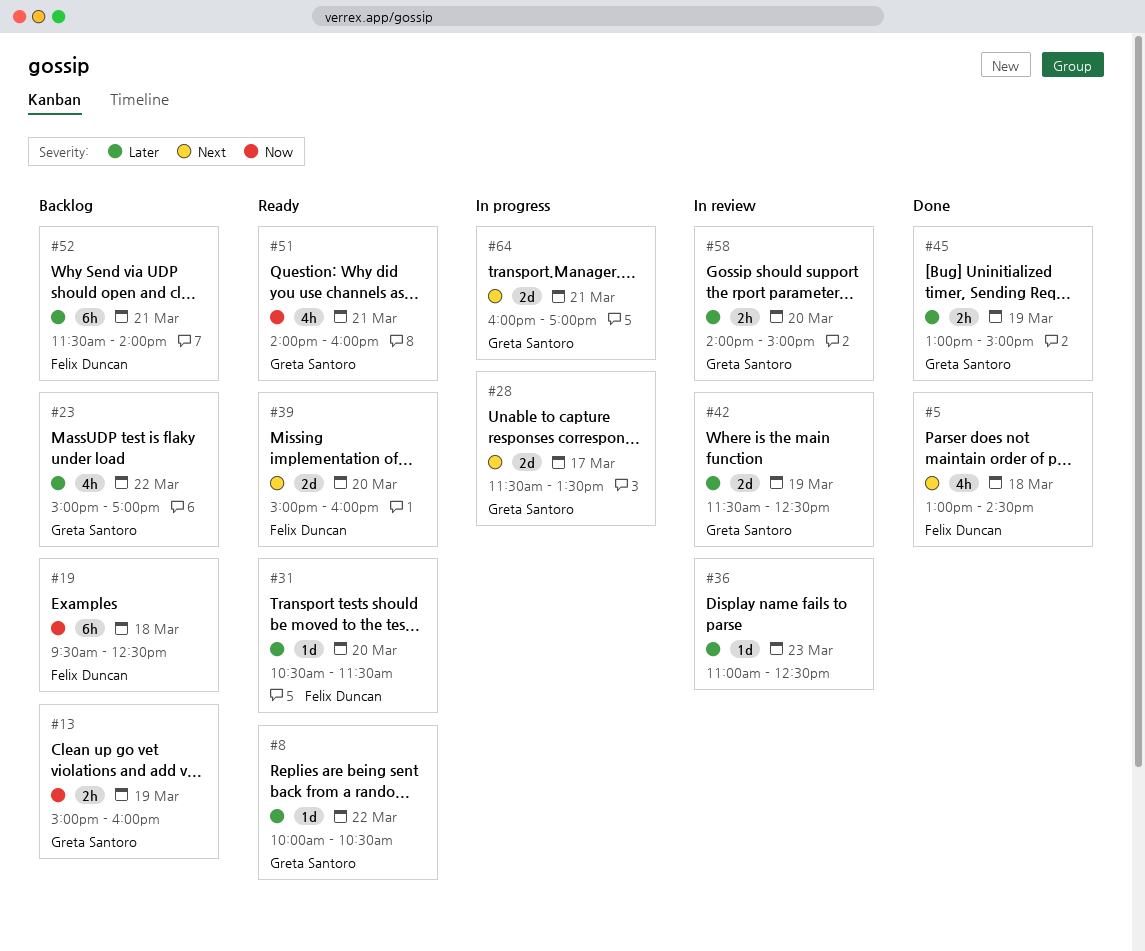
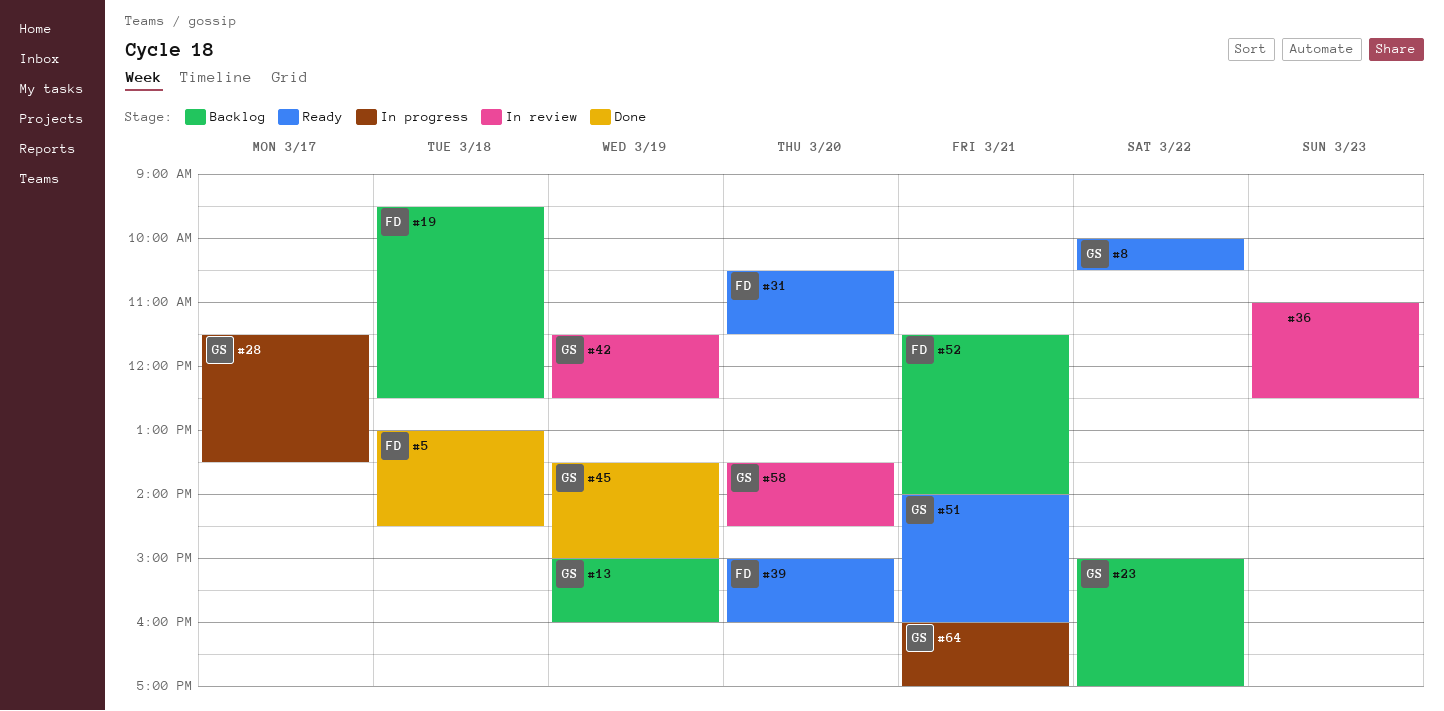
#45, begins: 13:00 -> 13:30
#58, begins: 14:00 -> 13:30
#58, ends: 15:00 -> 14:30

